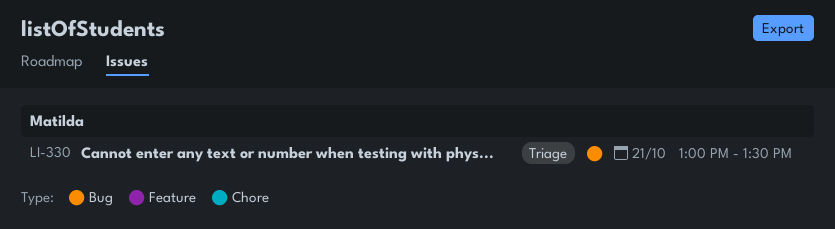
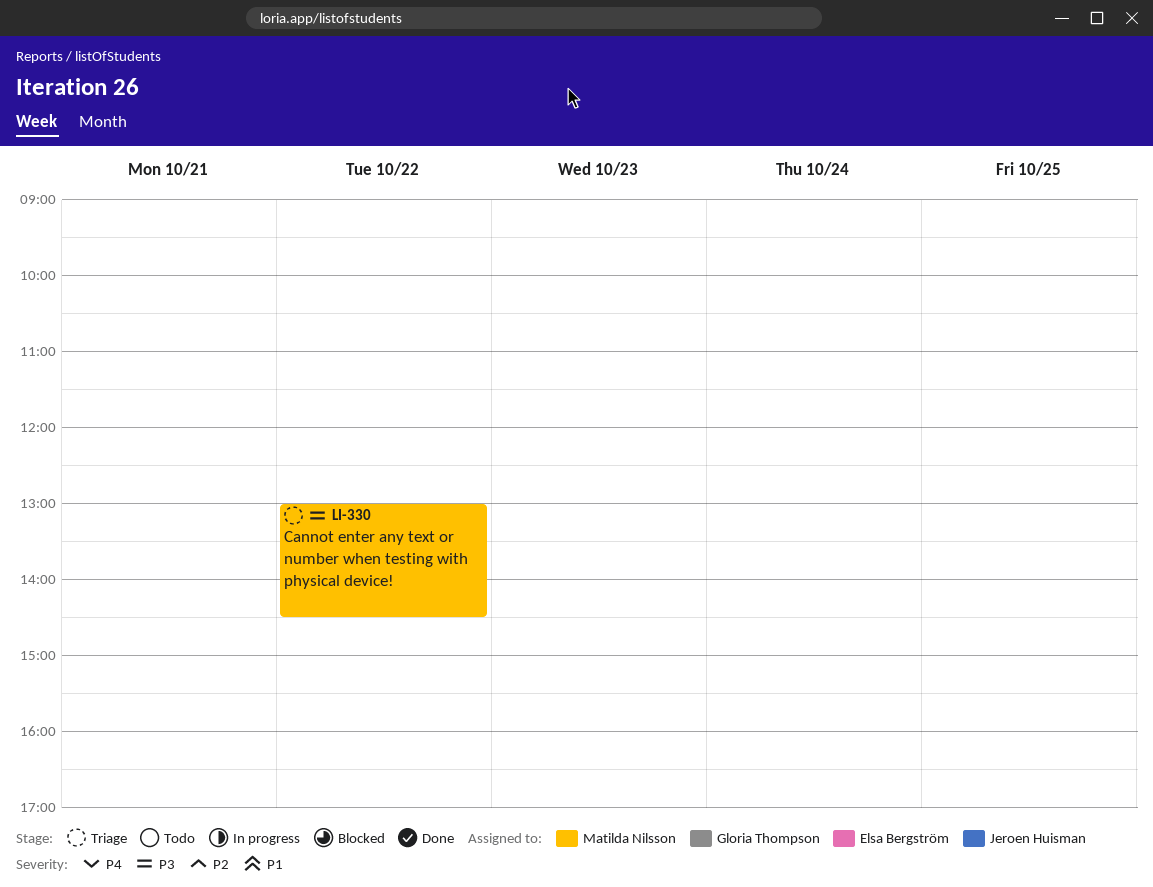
LI-330, day: Oct 21 -> Oct 22
LI-330, ends: 13:30 -> 14:30

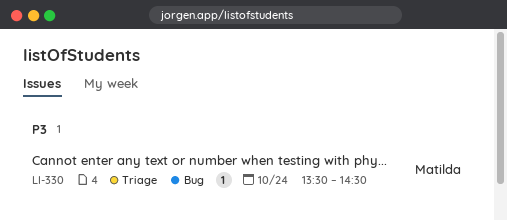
LI-330, day: Oct 22 -> Oct 24
LI-330, begins: 13:00 -> 13:30

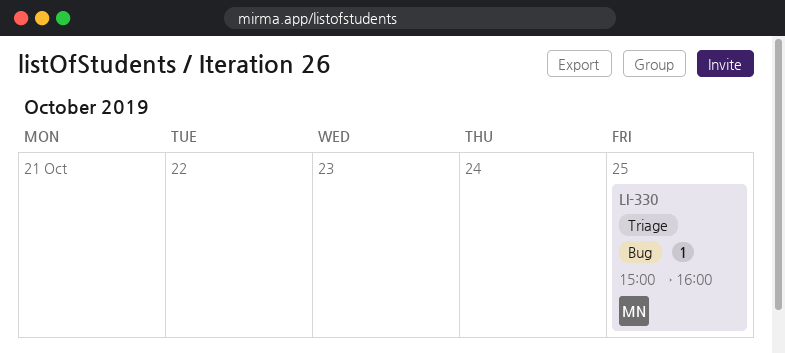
LI-330, day: Oct 24 -> Oct 25
LI-330, begins: 13:30 -> 15:00
LI-330, ends: 14:30 -> 16:00

